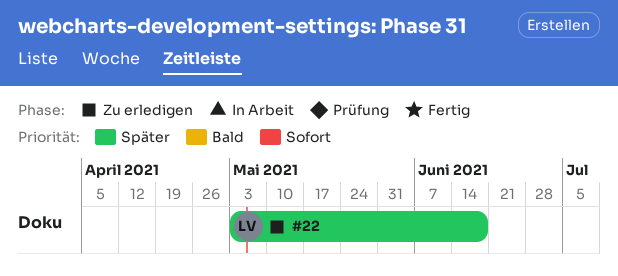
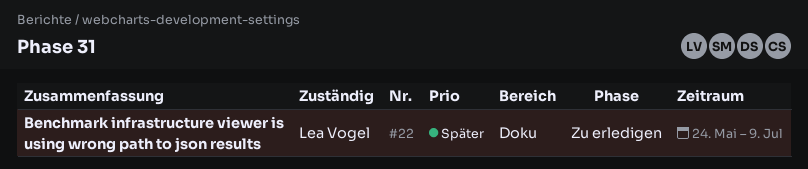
#22, start: May 3 -> May 24
#22, due: Jun 18 -> Jul 9

